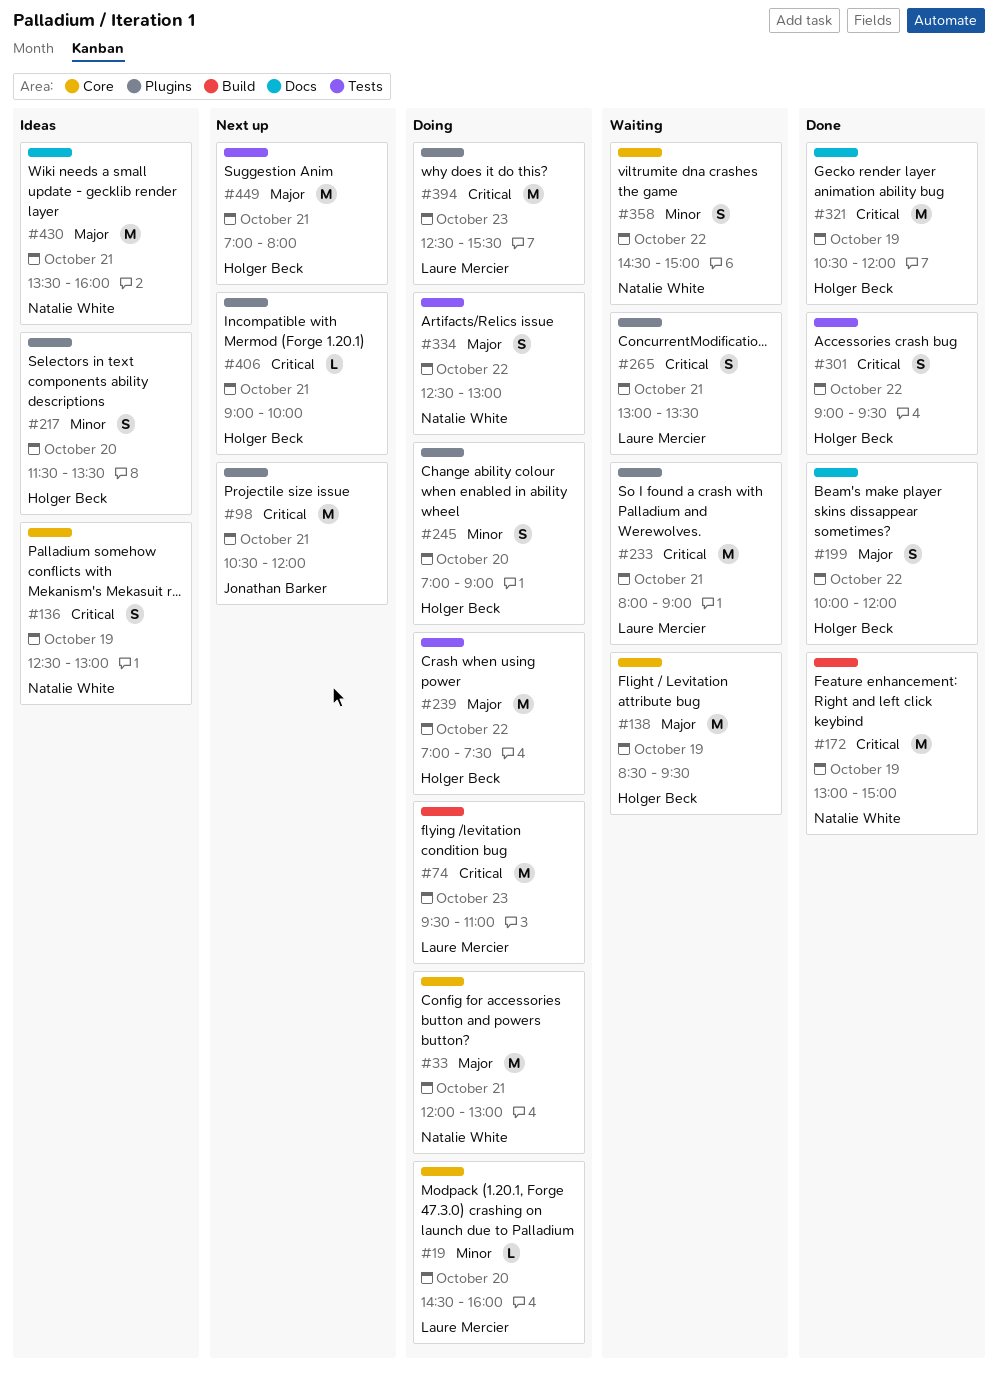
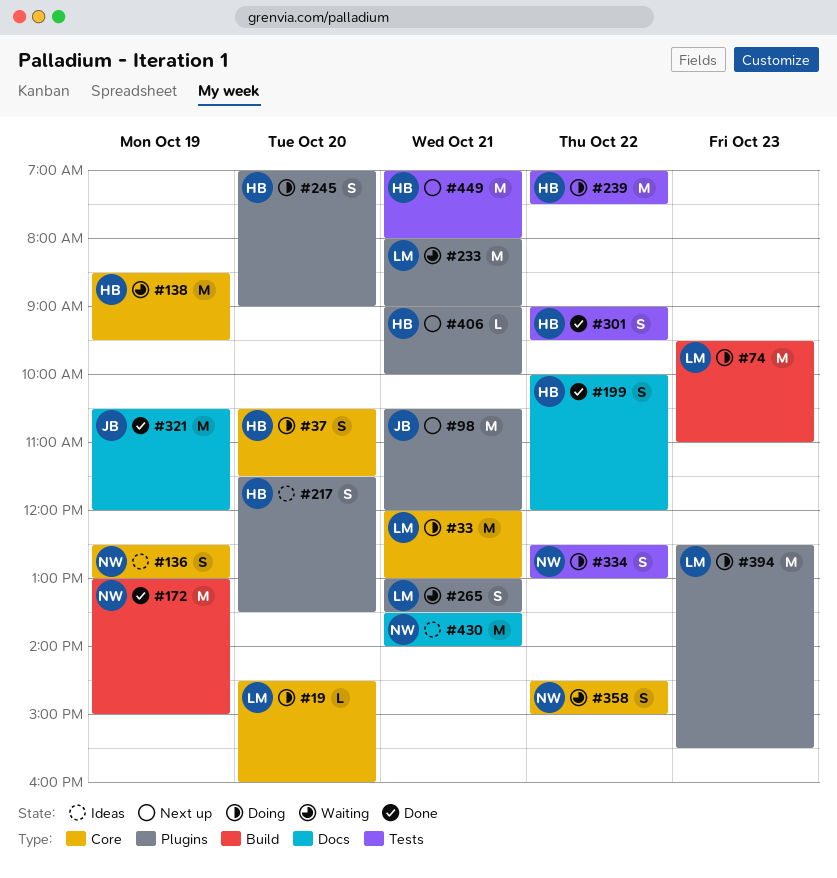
#33, owner: Natalie White -> Laure Mercier
#37: none -> present
#321, owner: Holger Beck -> Jonathan Barker
#430, ends: 16:00 -> 14:00

